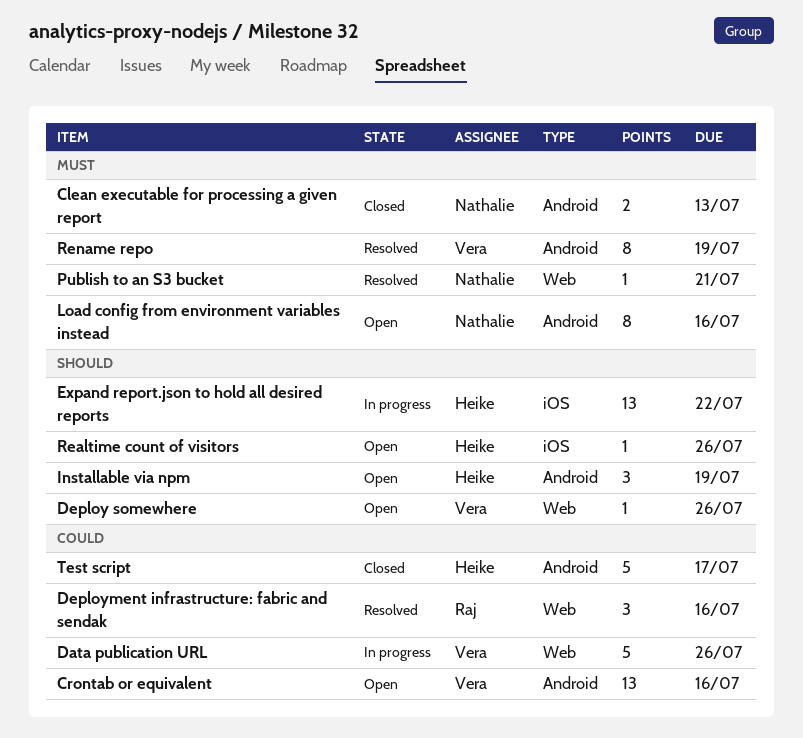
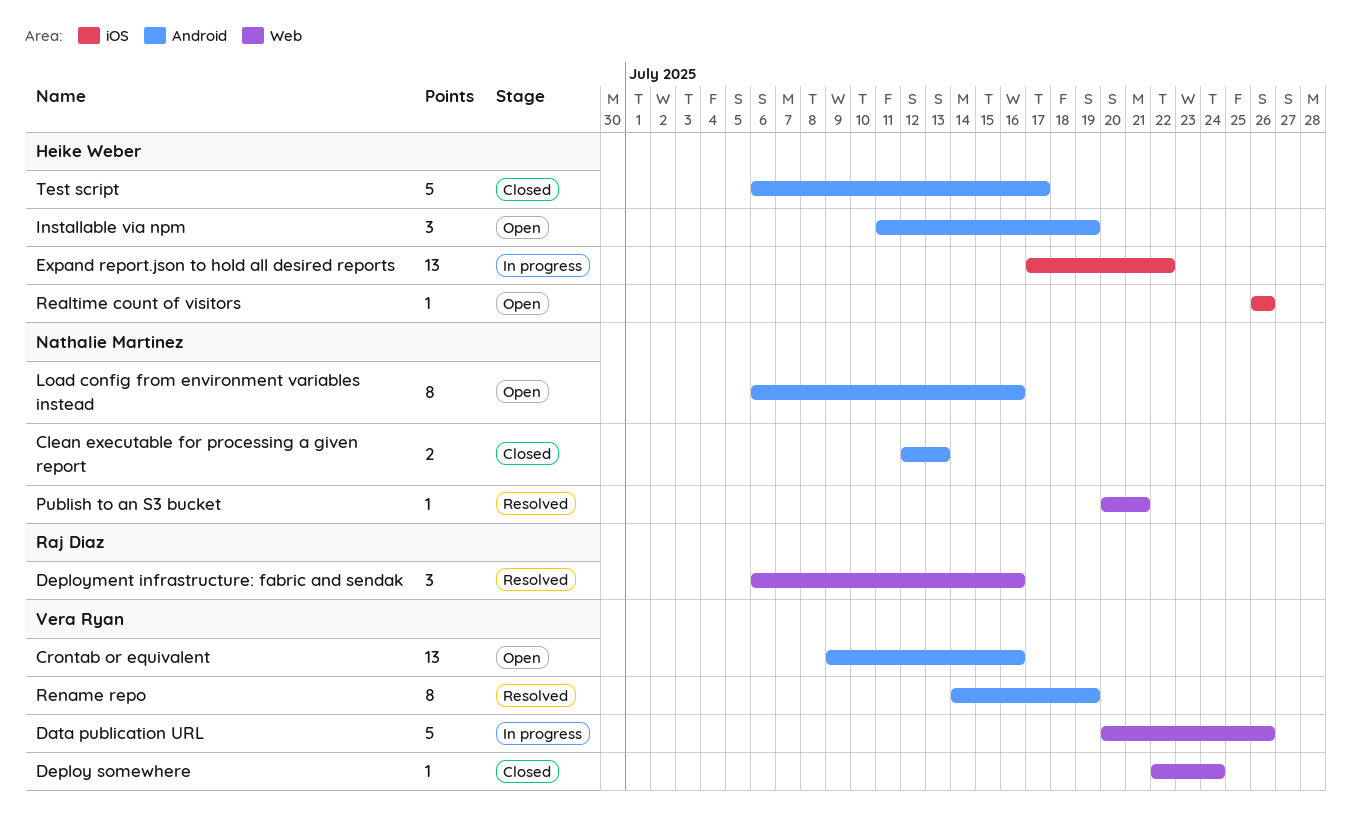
Deploy somewhere, status: Open -> Closed
Deploy somewhere, due: Jul 26 -> Jul 24

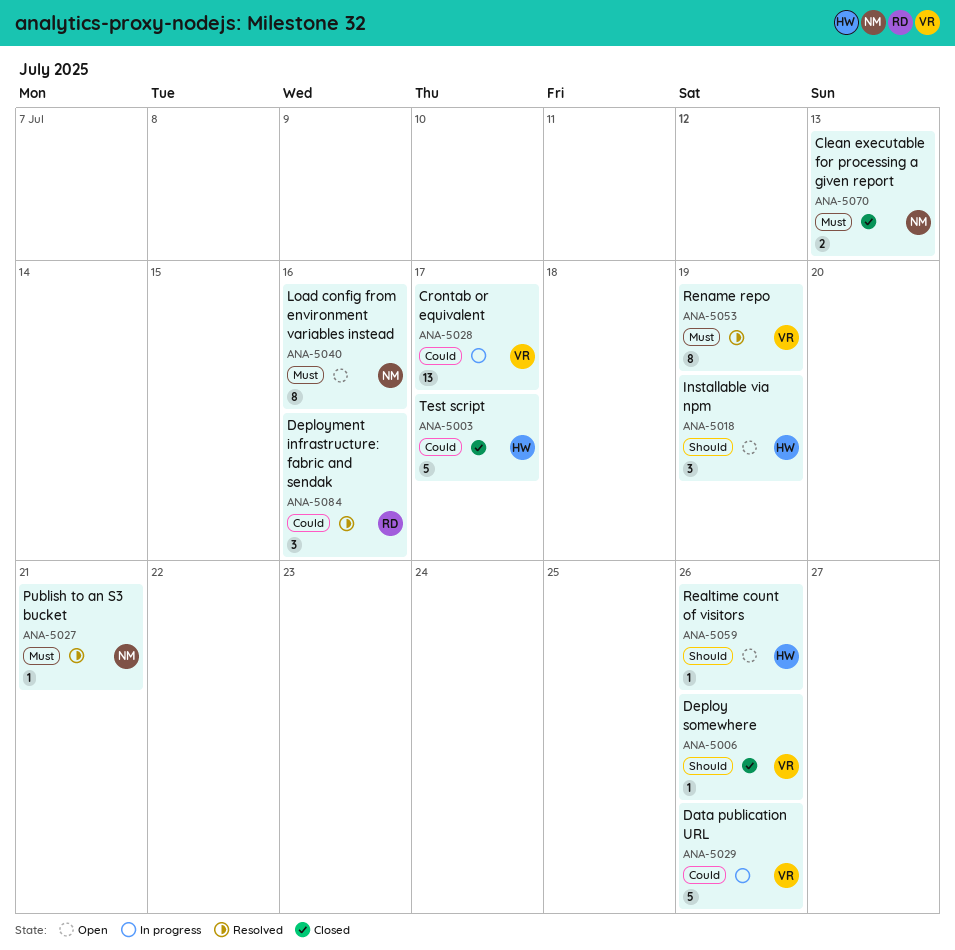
Crontab or equivalent, status: Open -> In progress
Crontab or equivalent, due: Jul 16 -> Jul 17
Deploy somewhere, due: Jul 24 -> Jul 26
Expand report.json to hold all desired reports: present -> none

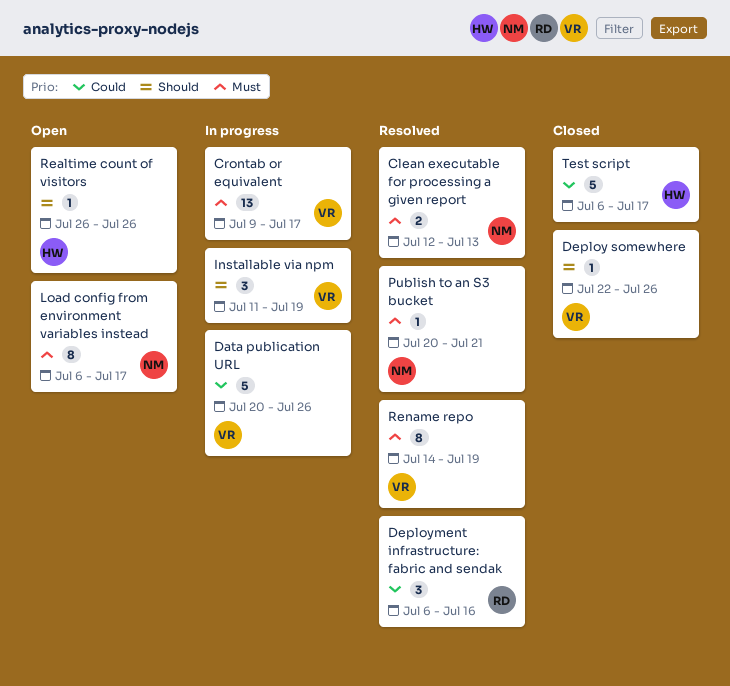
Clean executable for processing a given report, status: Closed -> Resolved
Crontab or equivalent, priority: Could -> Must
Installable via npm, status: Open -> In progress
Installable via npm, owner: HW -> VR
Load config from environment variables instead, due: Jul 16 -> Jul 17

